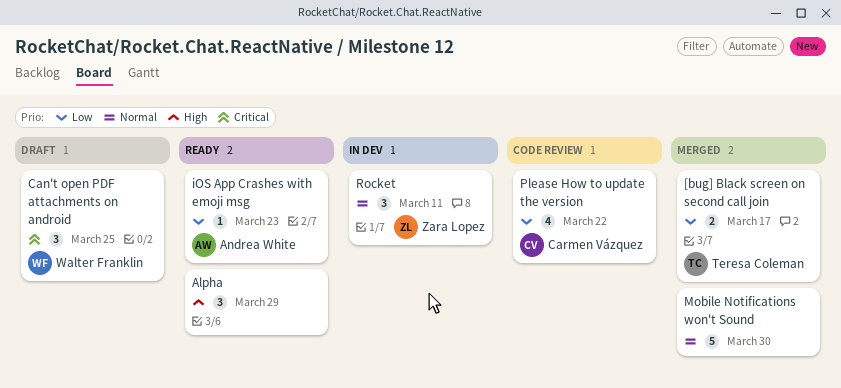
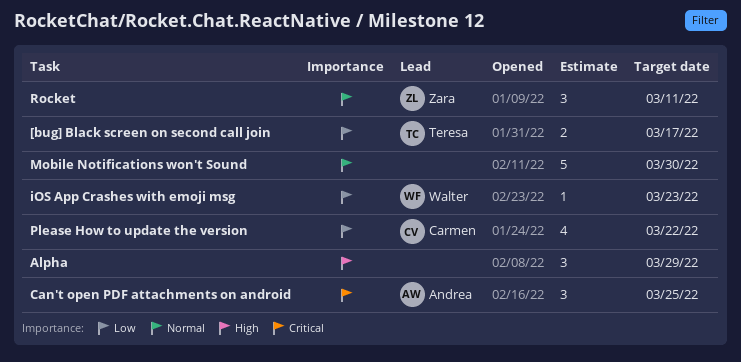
Can't open PDF attachments on android, owner: Walter Franklin -> Andrea White
iOS App Crashes with emoji msg, owner: Andrea White -> Walter Franklin

